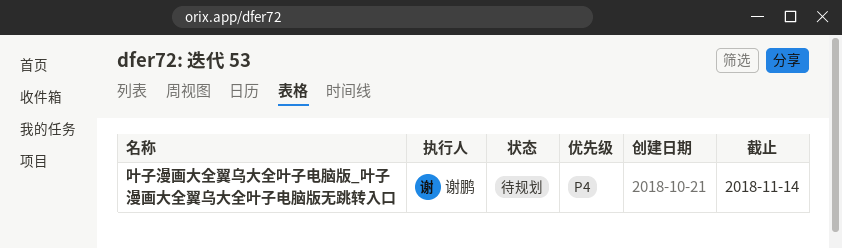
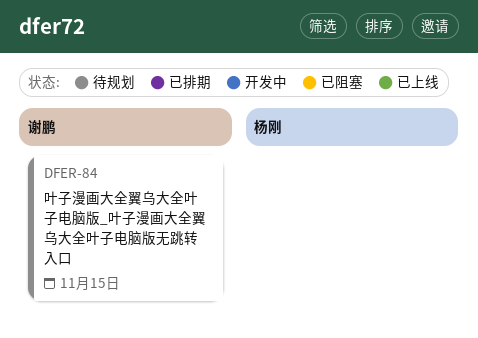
叶子漫画大全翼乌大全叶子电脑版_叶子漫画大全翼乌大全叶子电脑版无跳转入口, due: Nov 14 -> Nov 15

